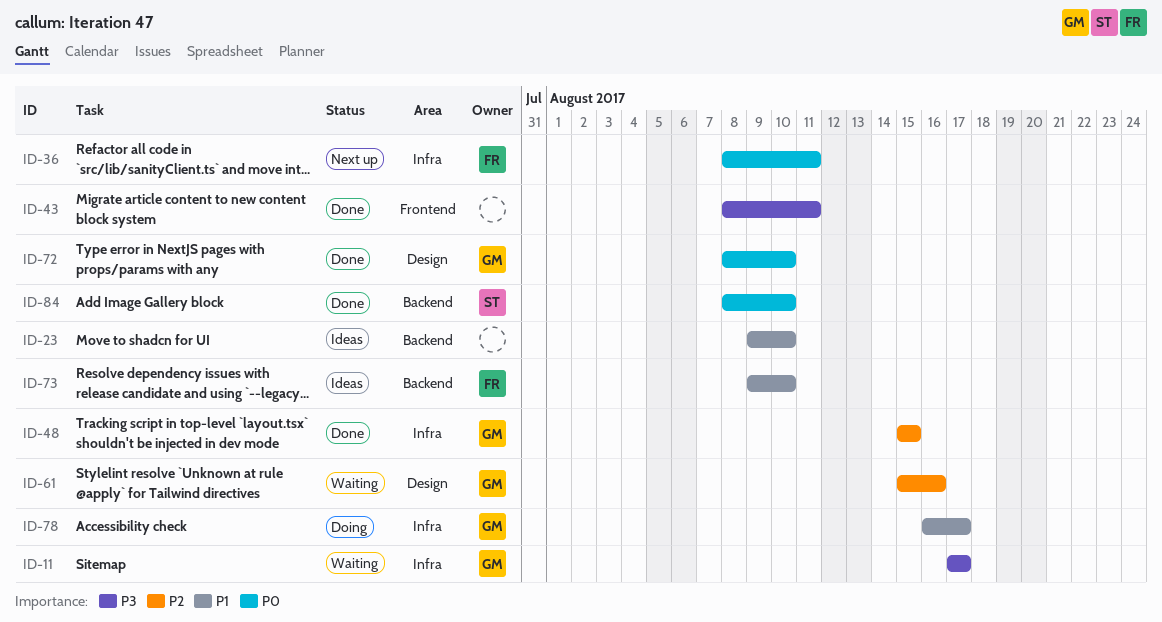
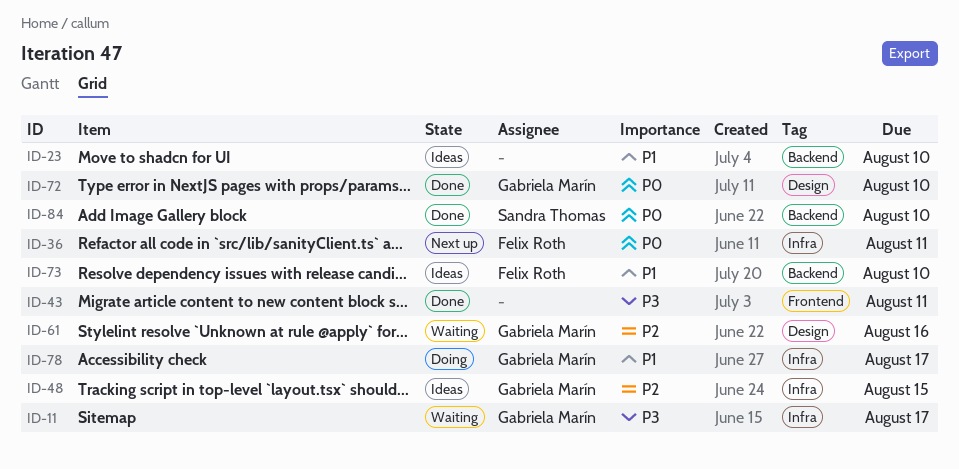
ID-48, status: Done -> Ideas

